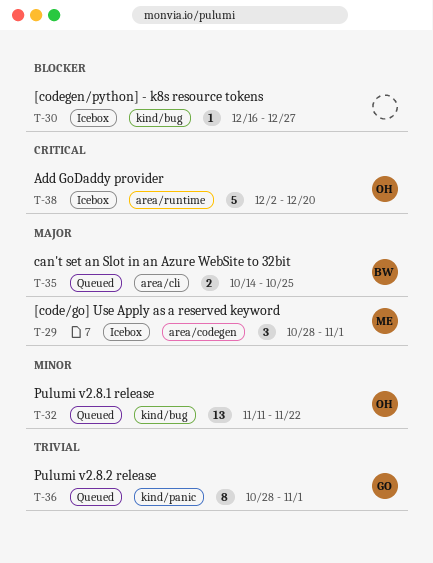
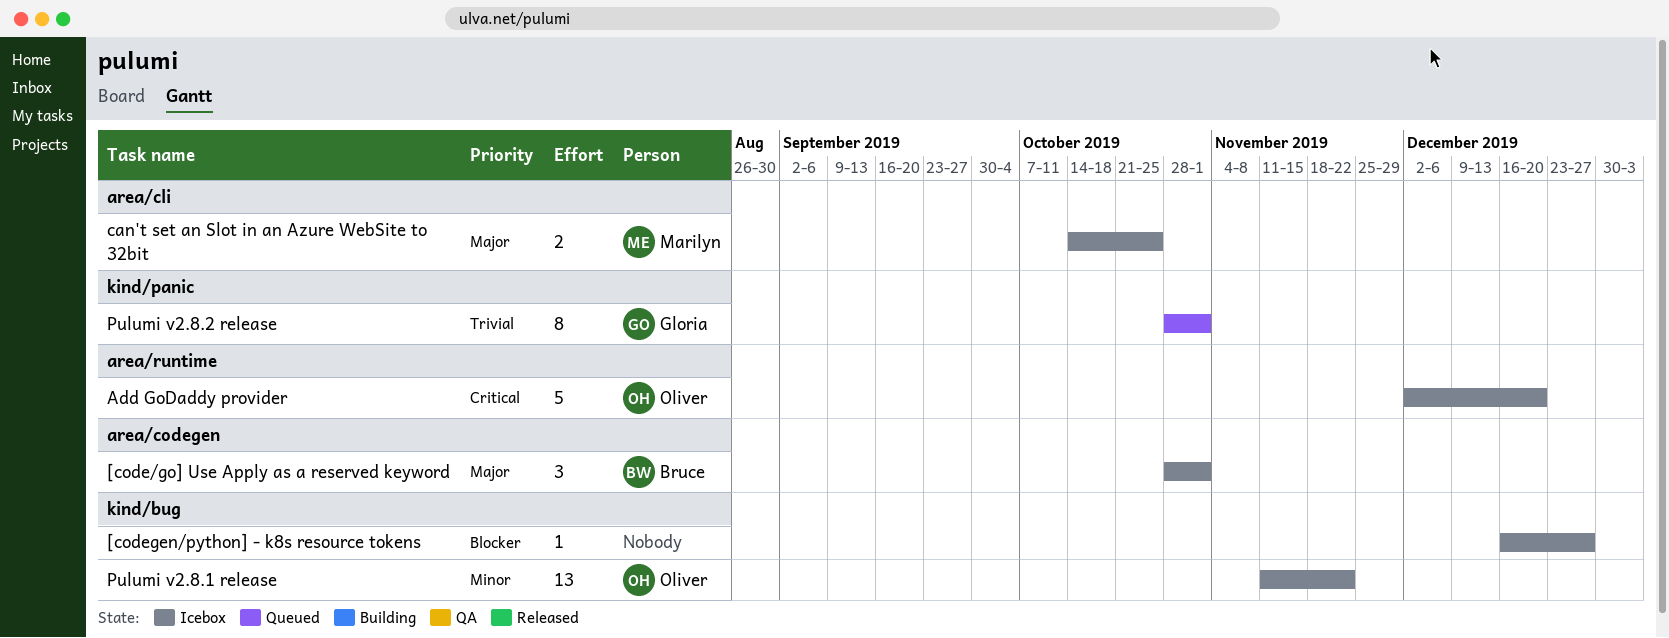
[code/go] Use Apply as a reserved keyword, owner: Marilyn -> Bruce
can't set an Slot in an Azure WebSite to 32bit, status: Queued -> Icebox
can't set an Slot in an Azure WebSite to 32bit, owner: Bruce -> Marilyn
Pulumi v2.8.1 release, status: Queued -> Icebox

